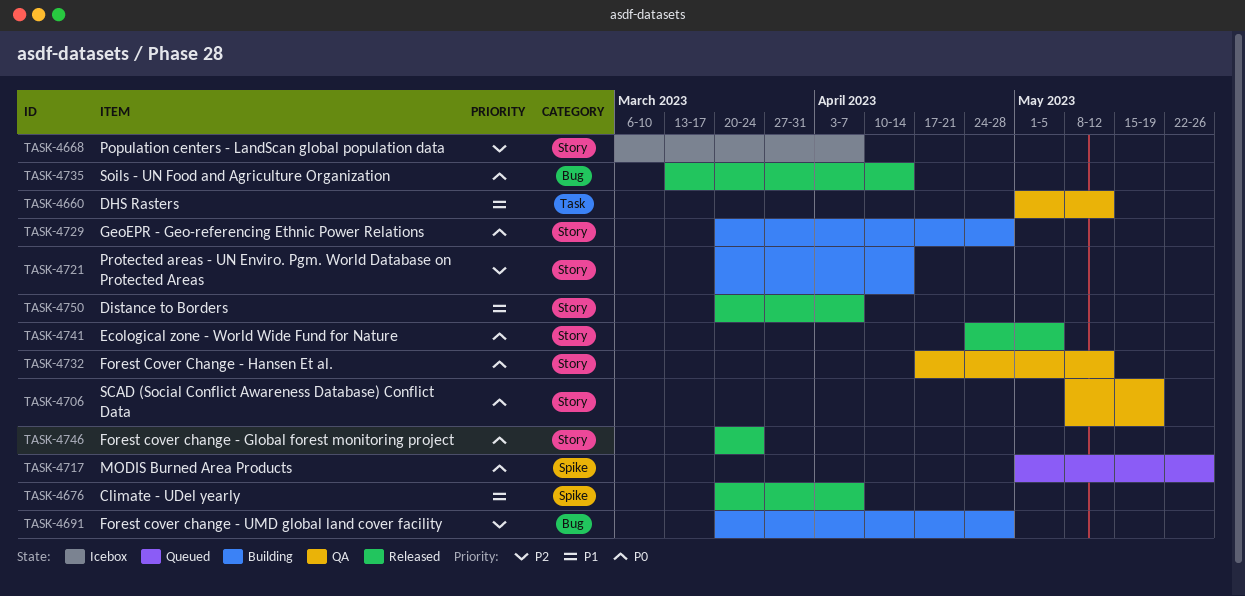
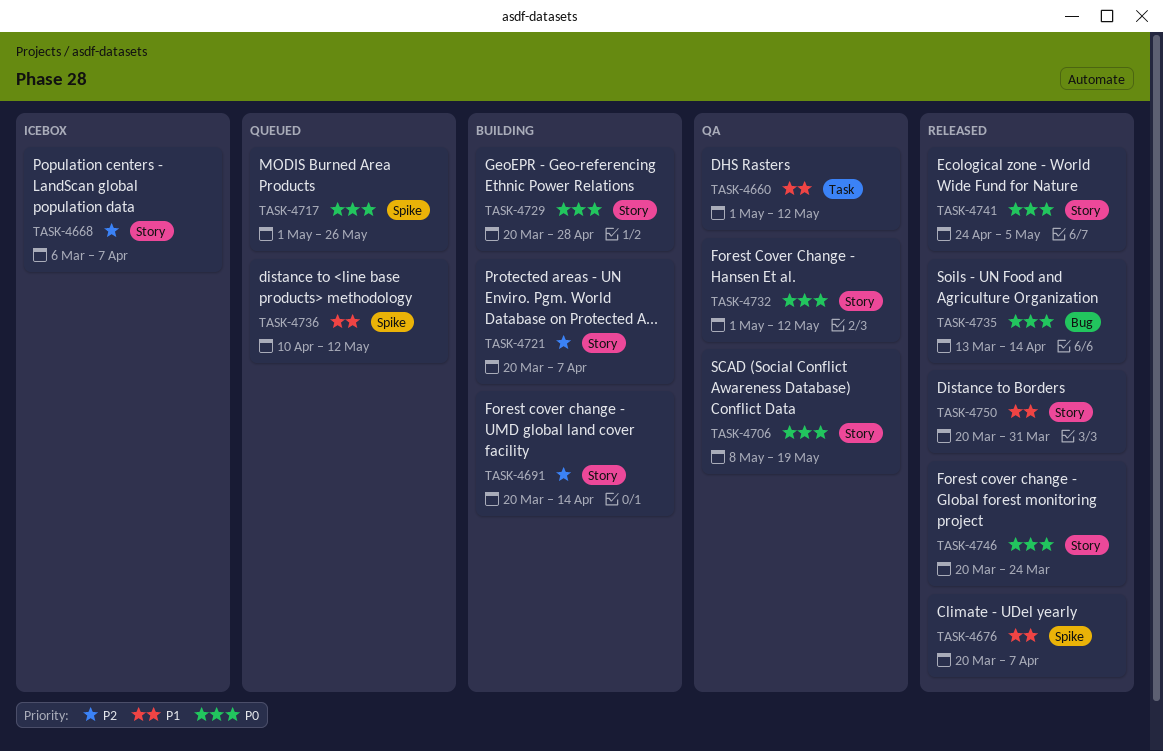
TASK-4691, label: Bug -> Story
TASK-4691, due: Apr 28 -> Apr 14
TASK-4721, due: Apr 14 -> Apr 7
TASK-4732, start: Apr 17 -> May 1
TASK-4736: none -> present
TASK-4750, due: Apr 7 -> Mar 31

